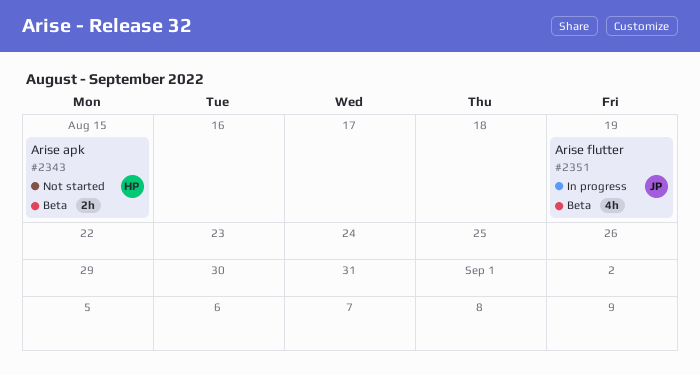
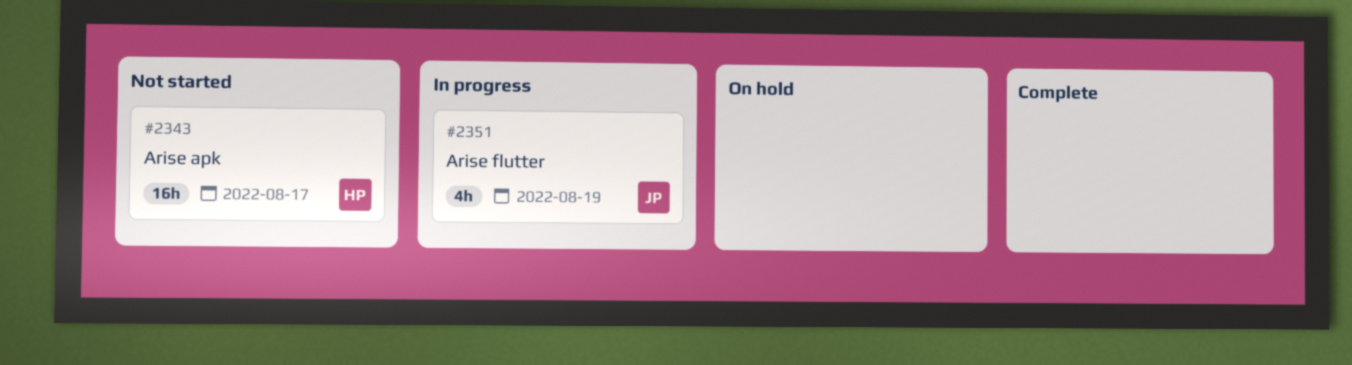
#2343, estimate: 2h -> 16h
#2343, due: Aug 15 -> Aug 17

